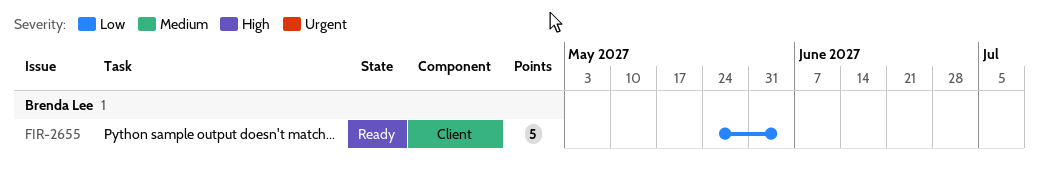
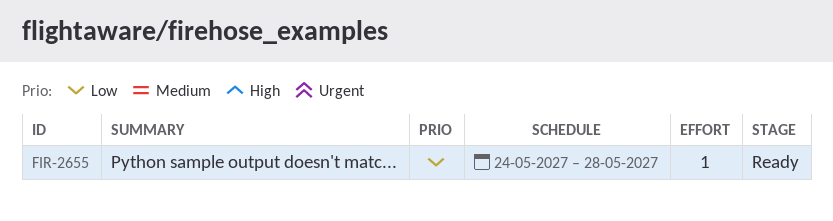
FIR-2655, estimate: 5 -> 1
FIR-2655, due: Jun 4 -> May 28

